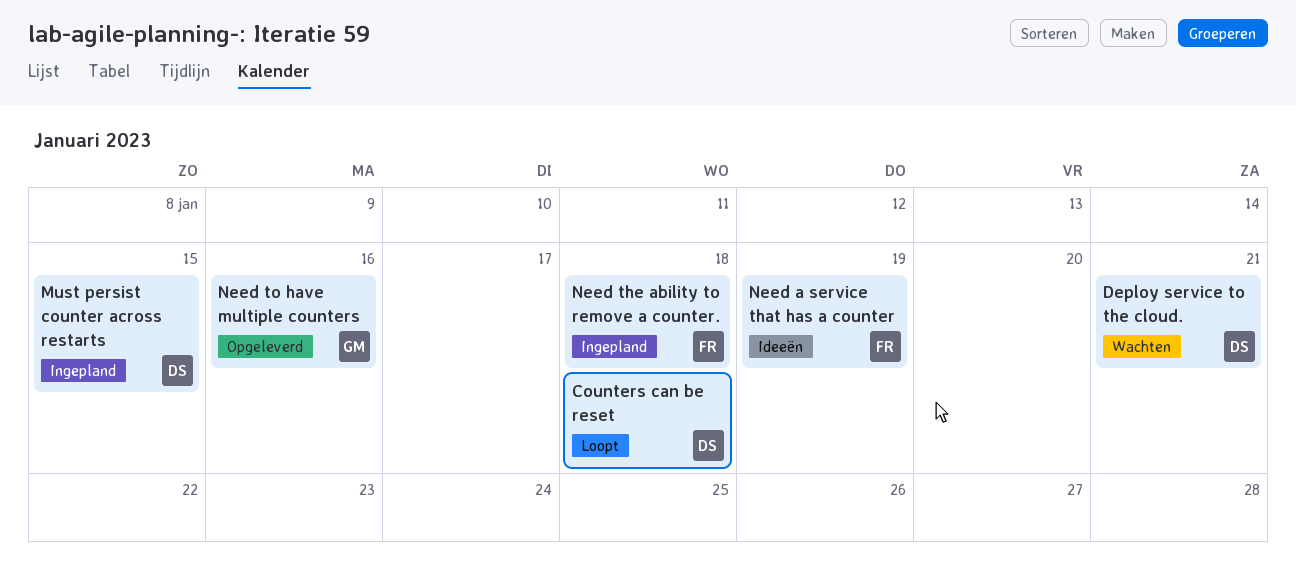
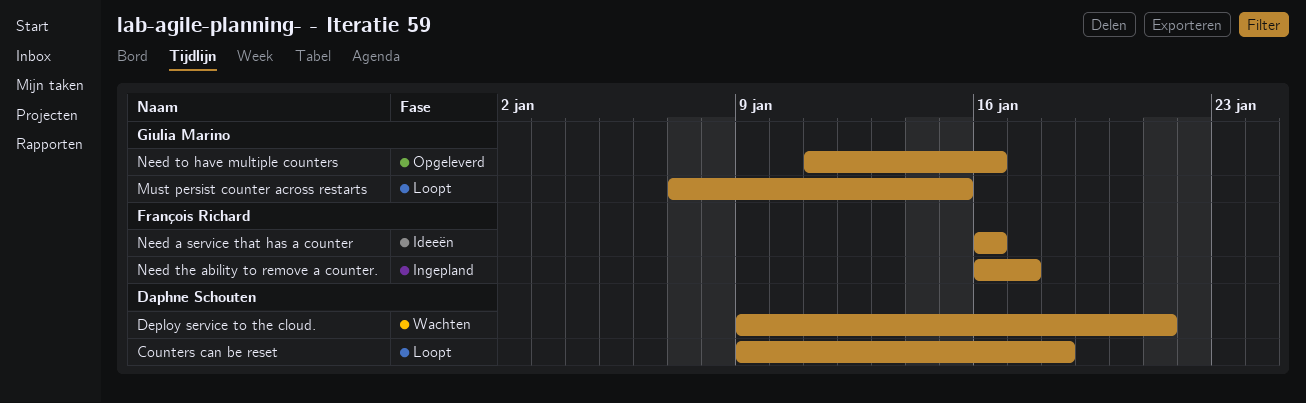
Must persist counter across restarts, status: Ingepland -> Loopt
Must persist counter across restarts, owner: Daphne Schouten -> Giulia Marino
Need a service that has a counter, due: Jan 19 -> Jan 16
Need the ability to remove a counter., due: Jan 18 -> Jan 17

